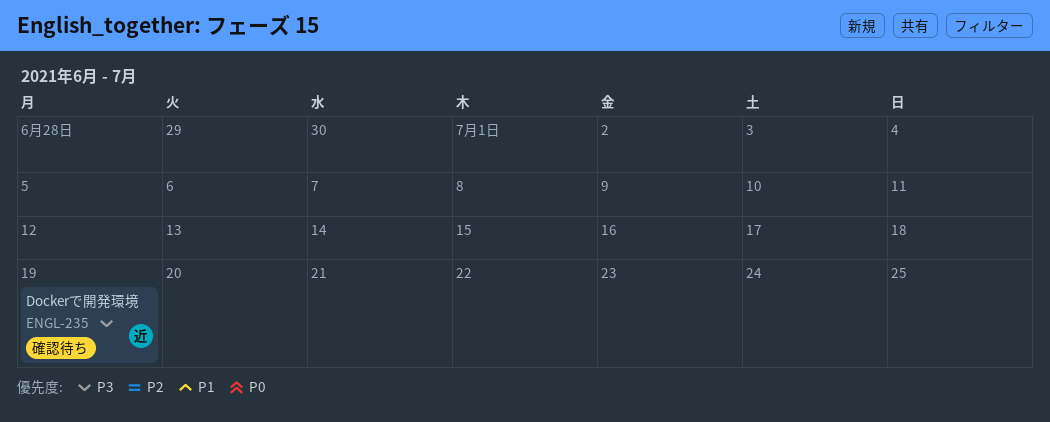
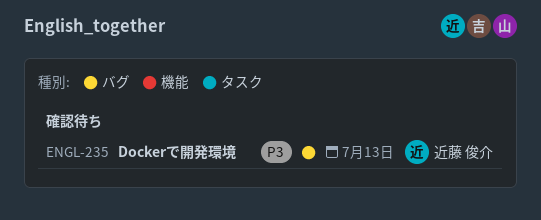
ENGL-235, due: Jul 19 -> Jul 13

